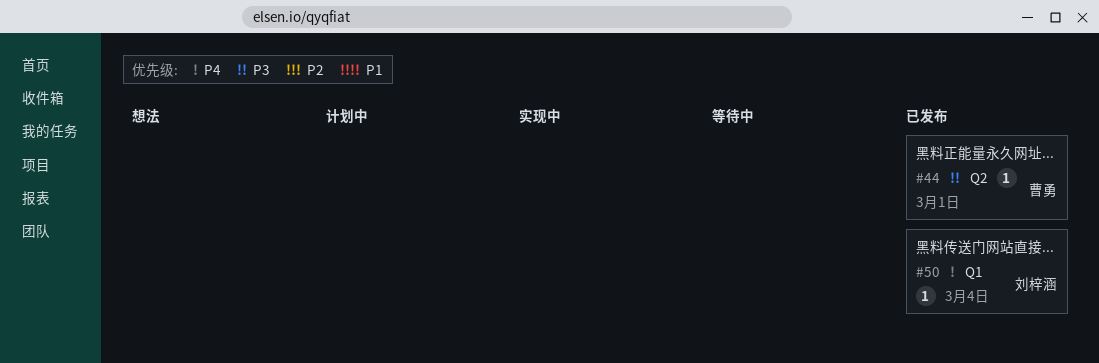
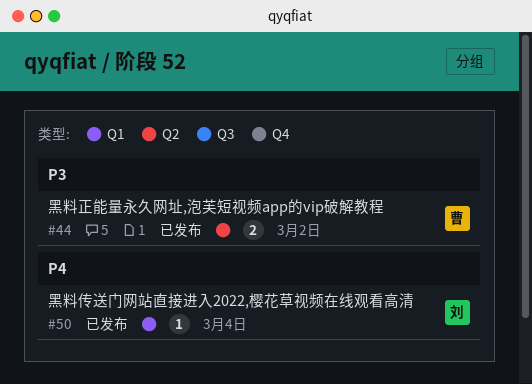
#44, estimate: 1 -> 2
#44, due: Mar 1 -> Mar 2

